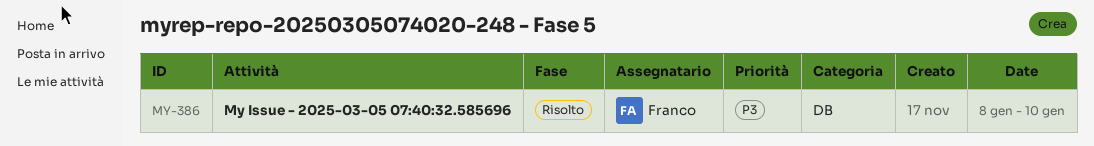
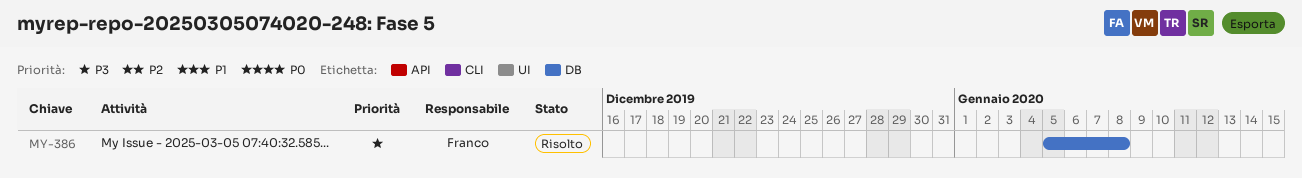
MY-386, start: Jan 8 -> Jan 5
MY-386, due: Jan 10 -> Jan 8

